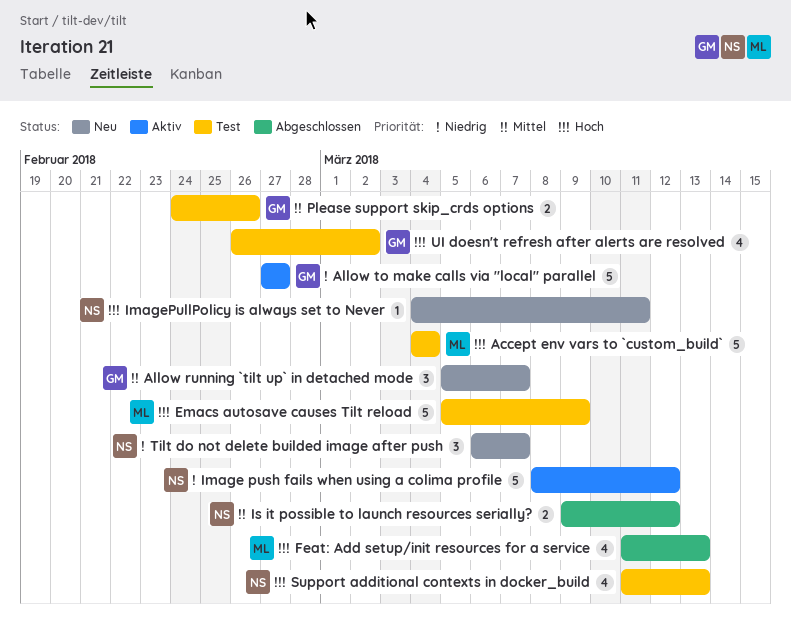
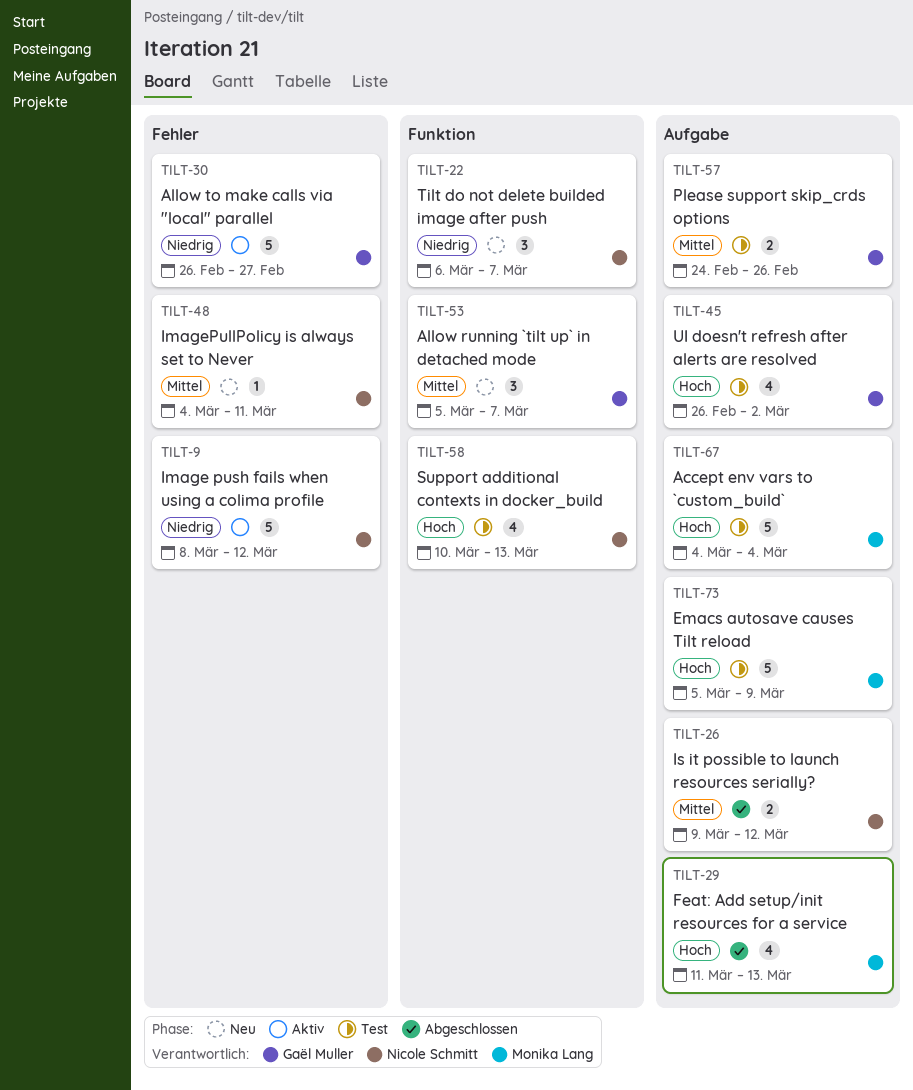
Allow to make calls via "local" parallel, start: Feb 27 -> Feb 26
ImagePullPolicy is always set to Never, priority: Hoch -> Mittel
Support additional contexts in docker_build, start: Mar 11 -> Mar 10

